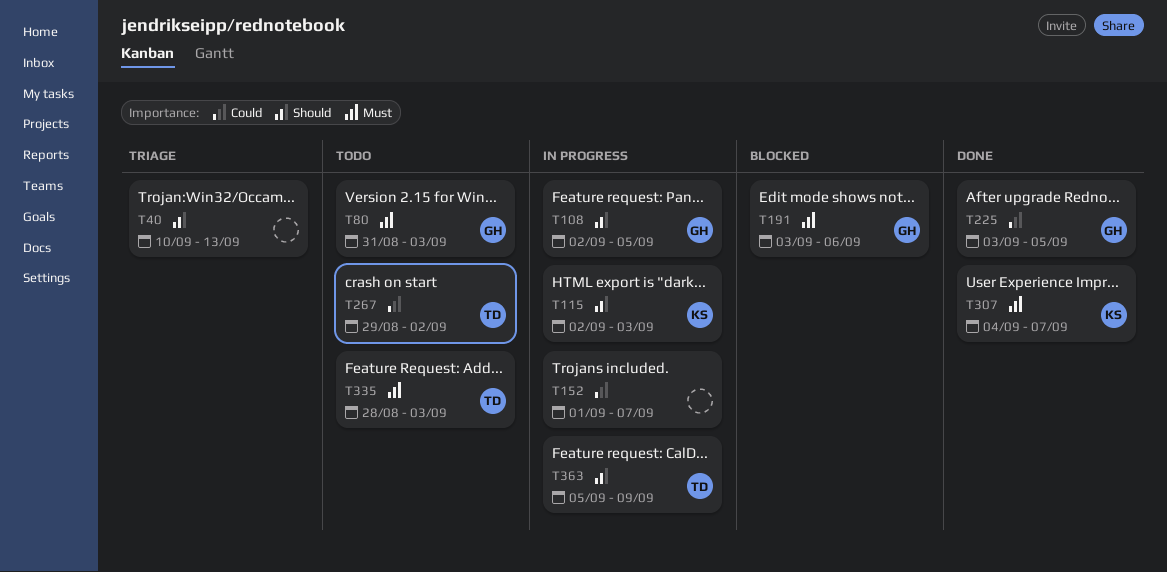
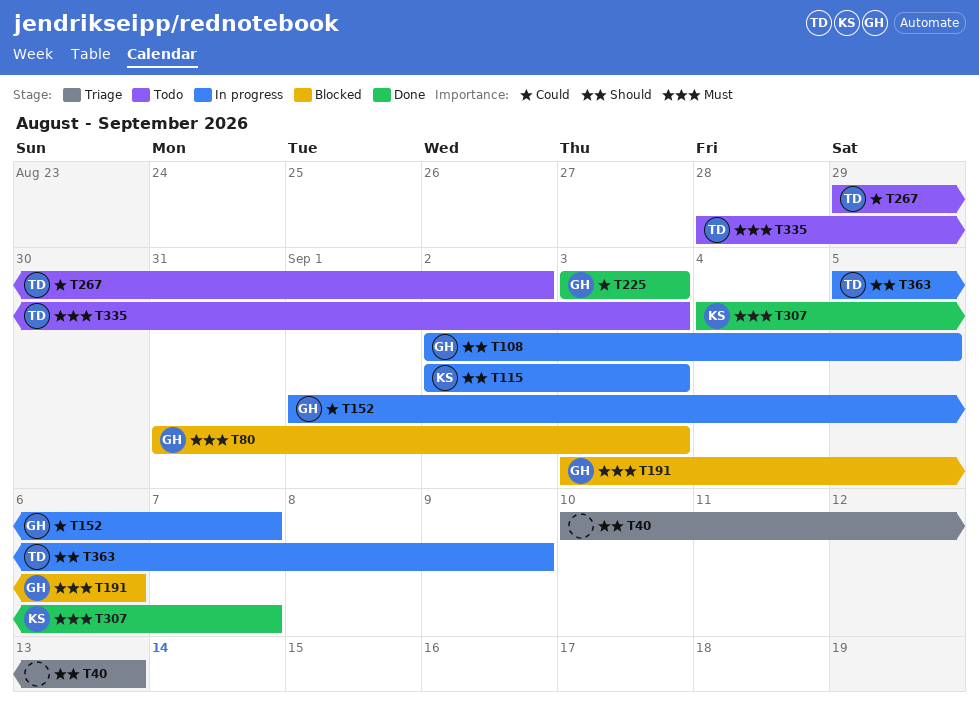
T80, status: Todo -> Blocked
T152, owner: none -> GH
T225, due: Sep 5 -> Sep 3

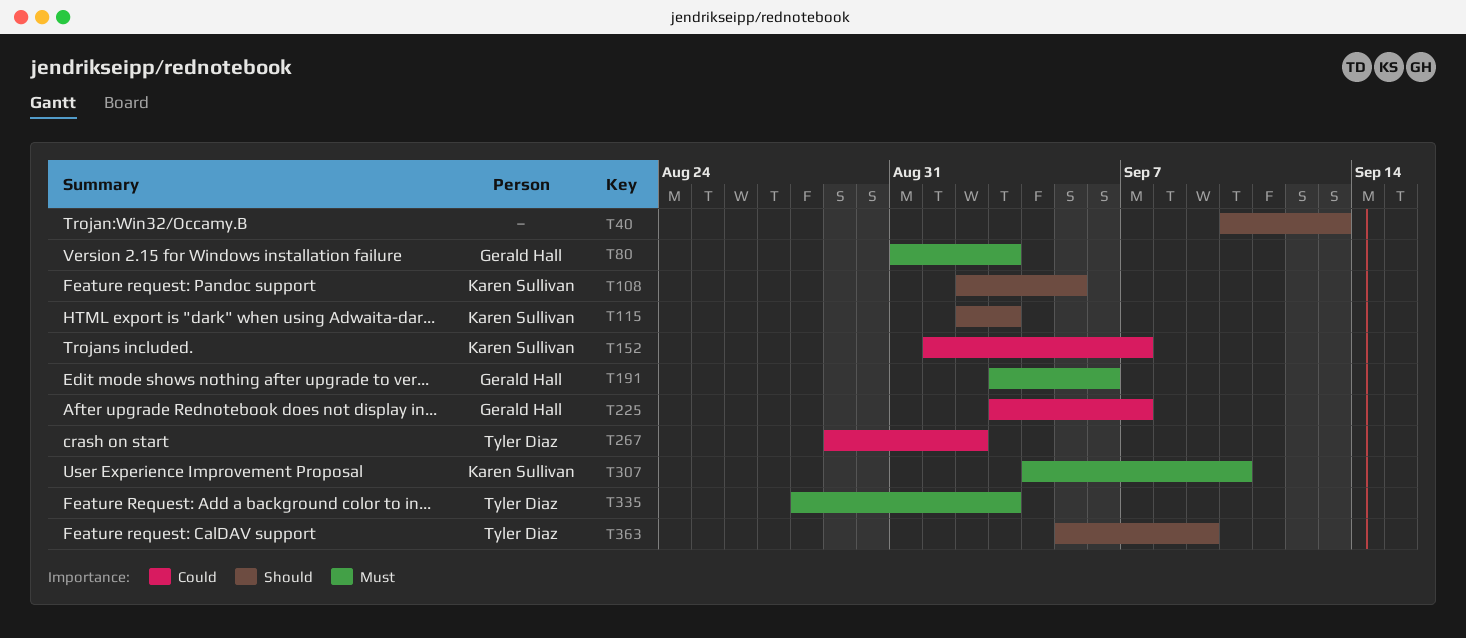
T108, owner: Gerald Hall -> Karen Sullivan
T152, owner: Gerald Hall -> Karen Sullivan
T225, due: Sep 3 -> Sep 7
T307, due: Sep 7 -> Sep 10

